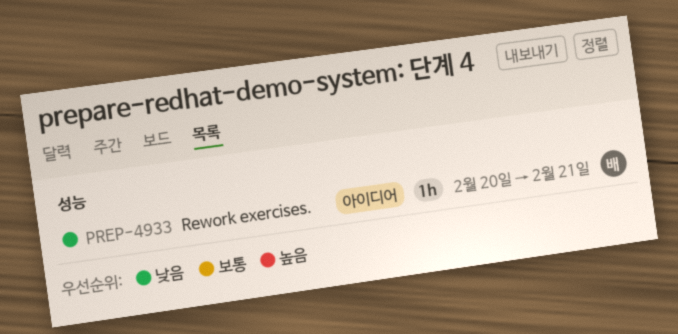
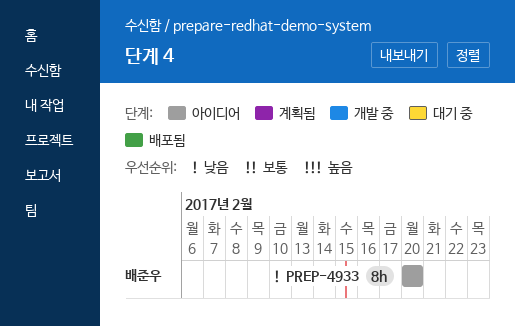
PREP-4933, estimate: 1h -> 8h
PREP-4933, due: Feb 21 -> Feb 20

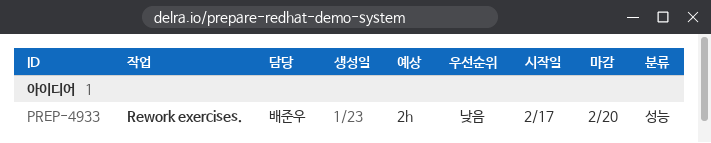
PREP-4933, estimate: 8h -> 2h
PREP-4933, start: Feb 20 -> Feb 17

